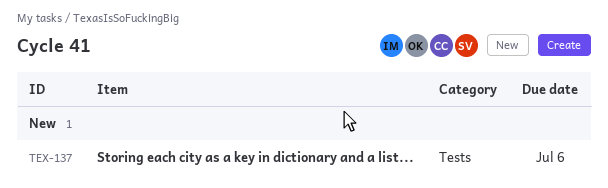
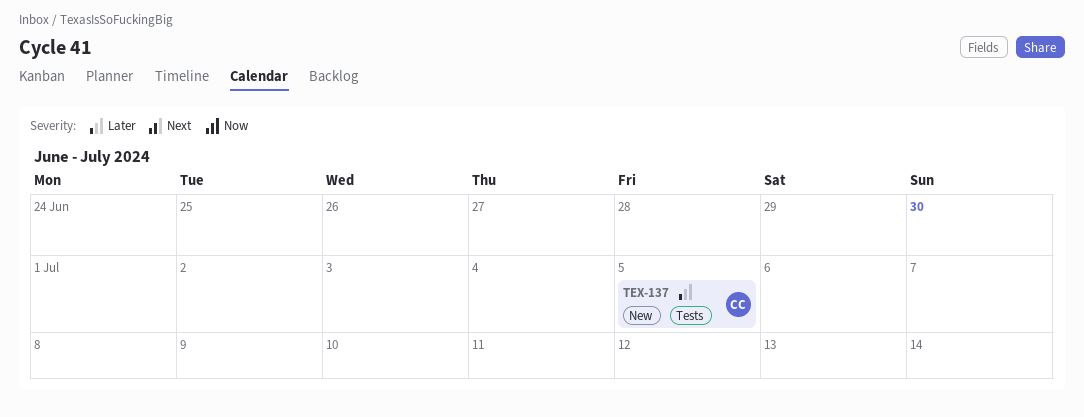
TEX-137, due: Jul 6 -> Jul 5

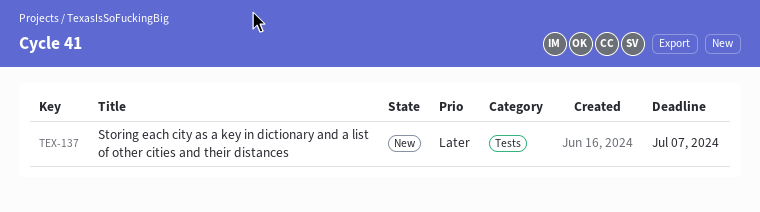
TEX-137, due: Jul 5 -> Jul 7

